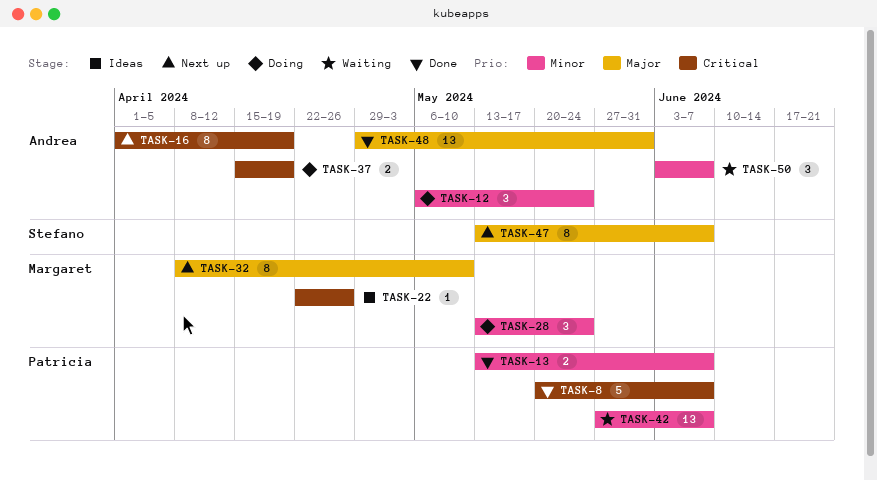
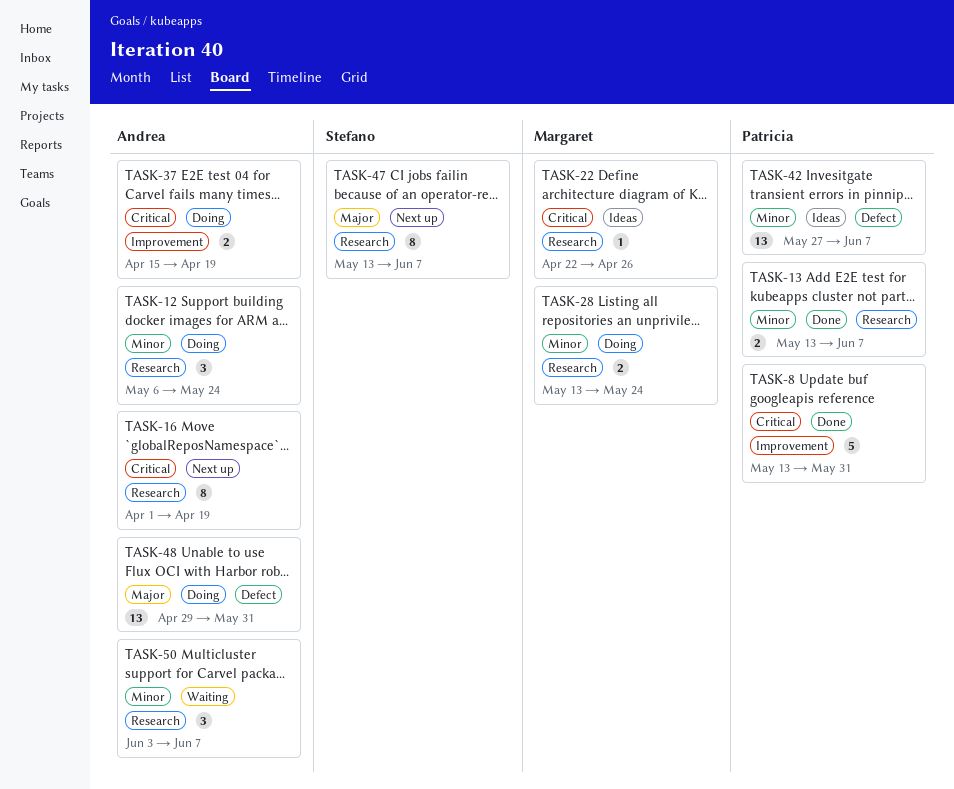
TASK-8, start: May 20 -> May 13
TASK-8, due: Jun 7 -> May 31
TASK-28, estimate: 3 -> 2
TASK-32: present -> none
TASK-42, status: Waiting -> Ideas
TASK-48, status: Done -> Doing

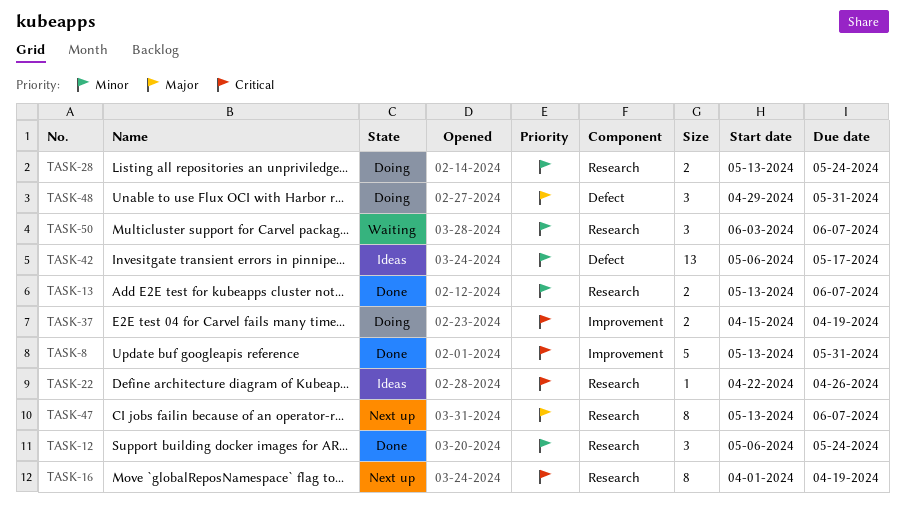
TASK-12, status: Doing -> Done
TASK-42, start: May 27 -> May 6
TASK-42, due: Jun 7 -> May 17
TASK-48, estimate: 13 -> 3

